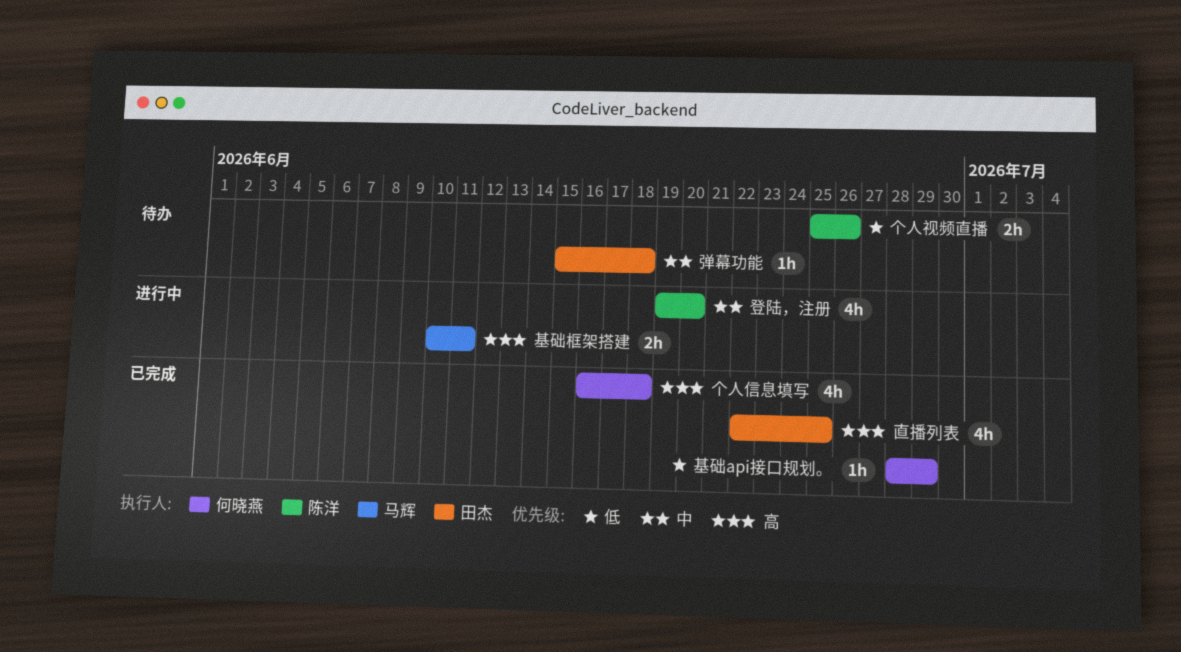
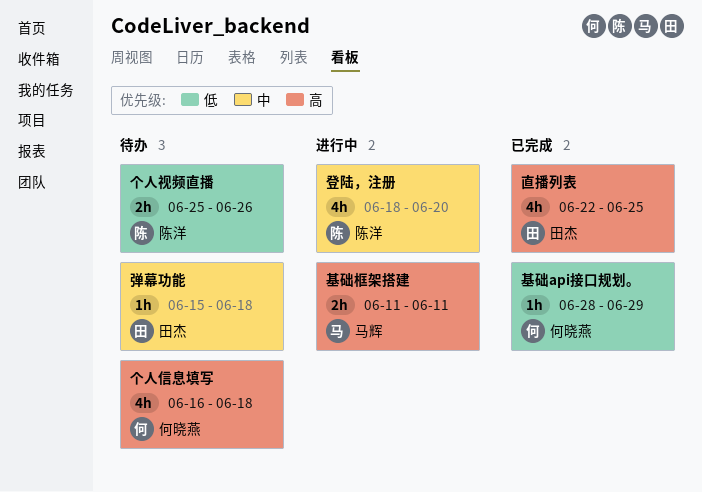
个人信息填写, status: 已完成 -> 待办
基础框架搭建, start: Jun 10 -> Jun 11
登陆，注册, start: Jun 19 -> Jun 18

